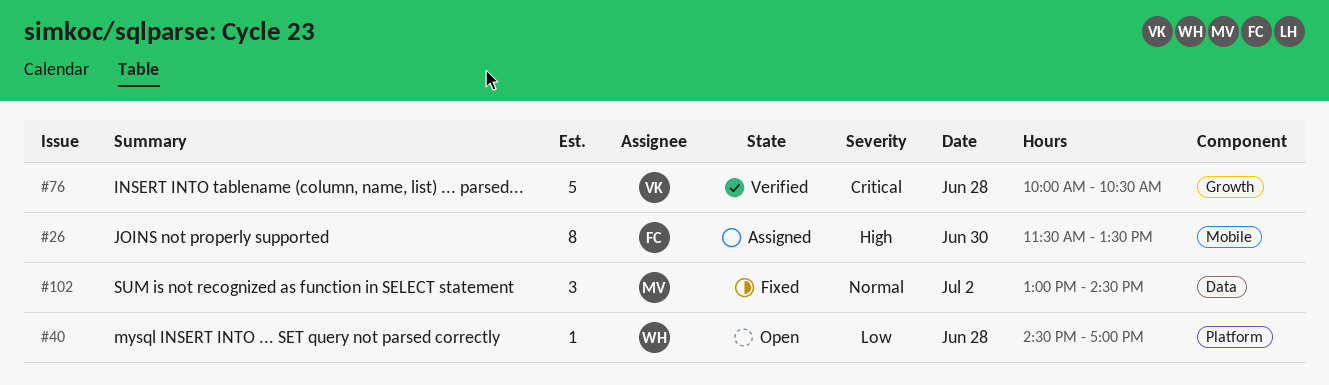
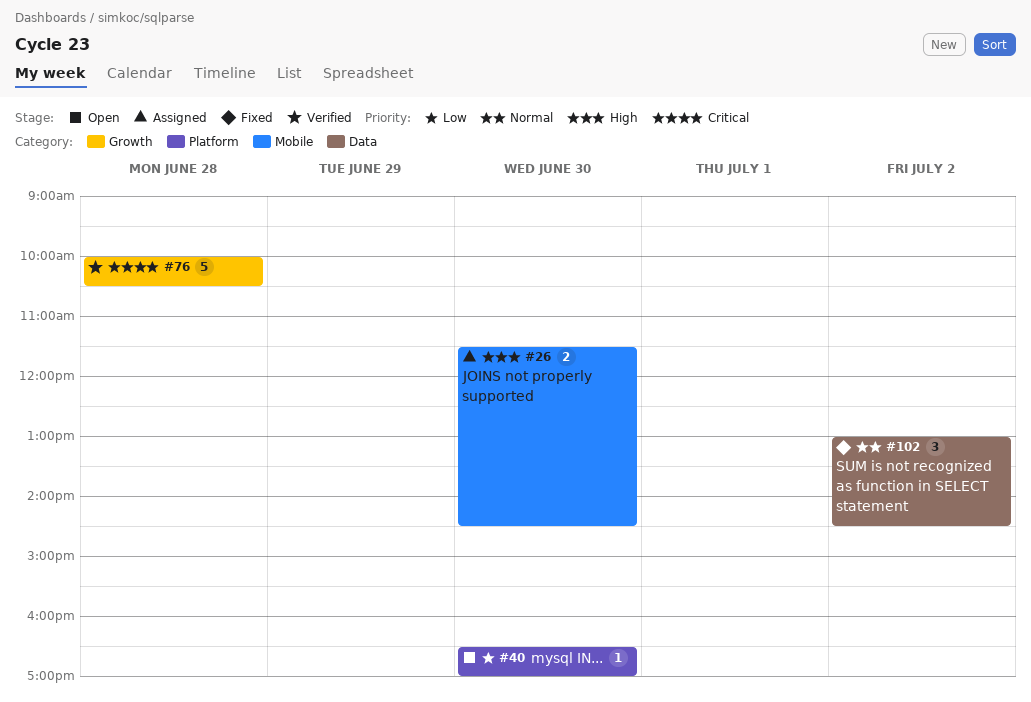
#26, estimate: 8 -> 2
#26, ends: 13:30 -> 14:30
#40, day: Jun 28 -> Jun 30
#40, begins: 14:30 -> 16:30

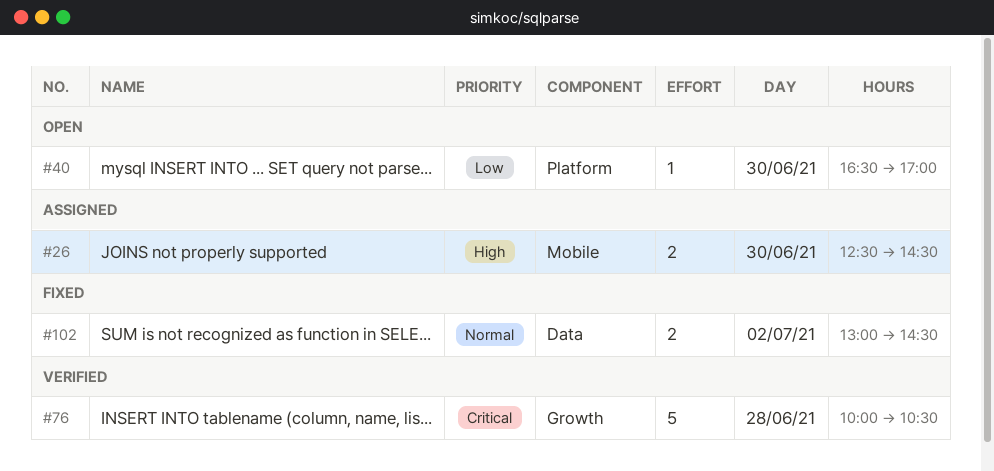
#26, begins: 11:30 -> 12:30
#102, estimate: 3 -> 2

